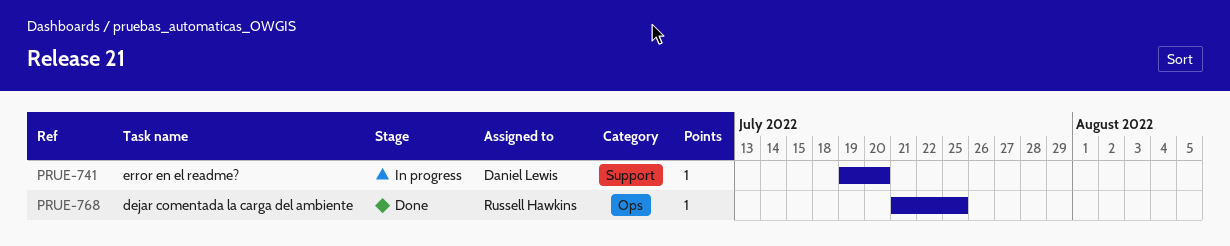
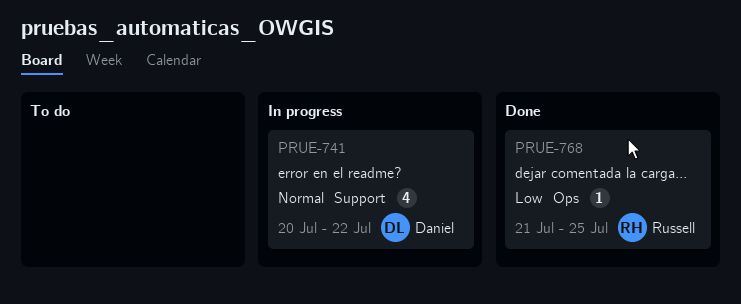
PRUE-741, estimate: 1 -> 4
PRUE-741, start: Jul 19 -> Jul 20
PRUE-741, due: Jul 20 -> Jul 22

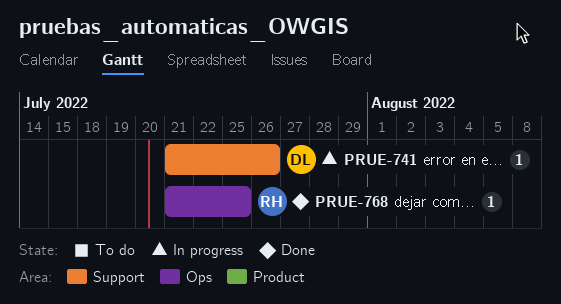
PRUE-741, estimate: 4 -> 1
PRUE-741, start: Jul 20 -> Jul 21
PRUE-741, due: Jul 22 -> Jul 26

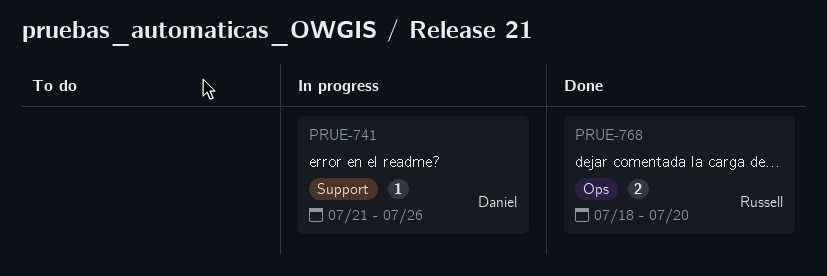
PRUE-768, estimate: 1 -> 2
PRUE-768, start: Jul 21 -> Jul 18
PRUE-768, due: Jul 25 -> Jul 20

